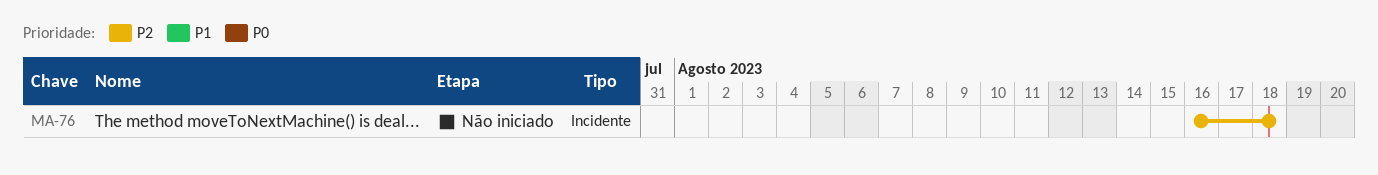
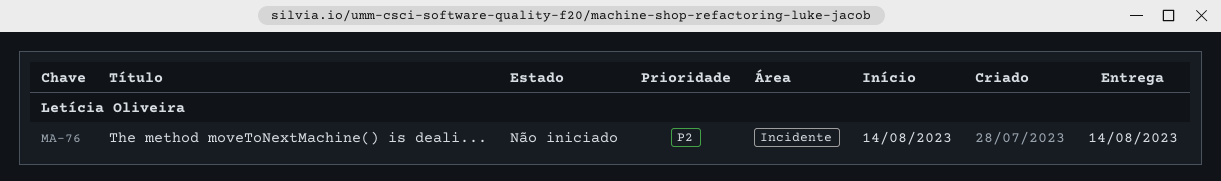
MA-76, start: Aug 16 -> Aug 14
MA-76, due: Aug 18 -> Aug 14

